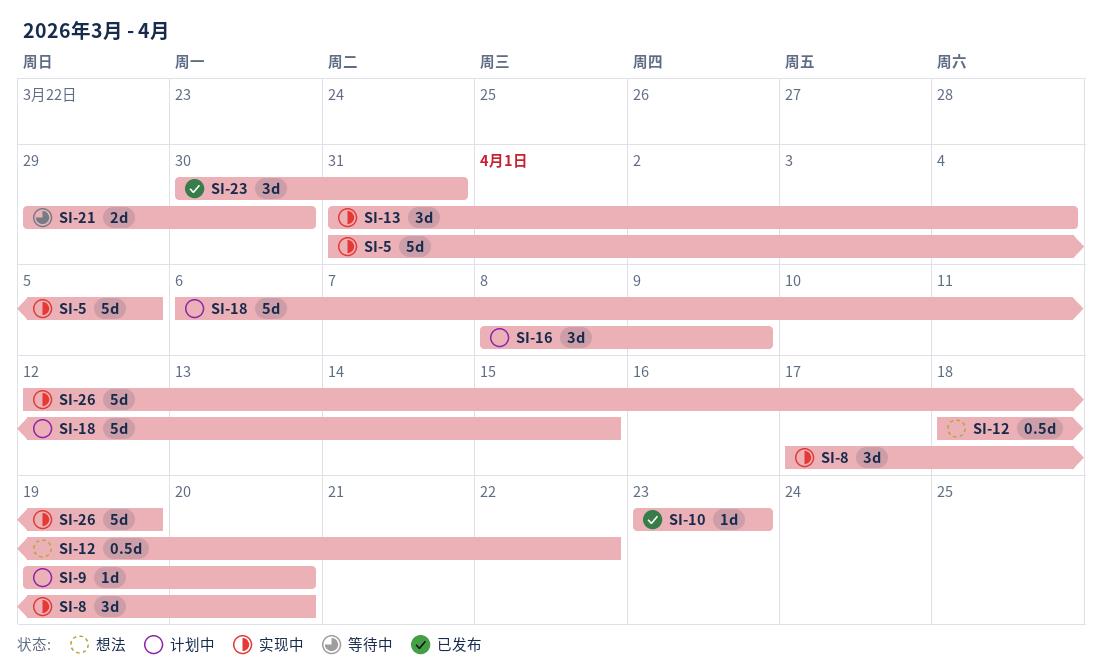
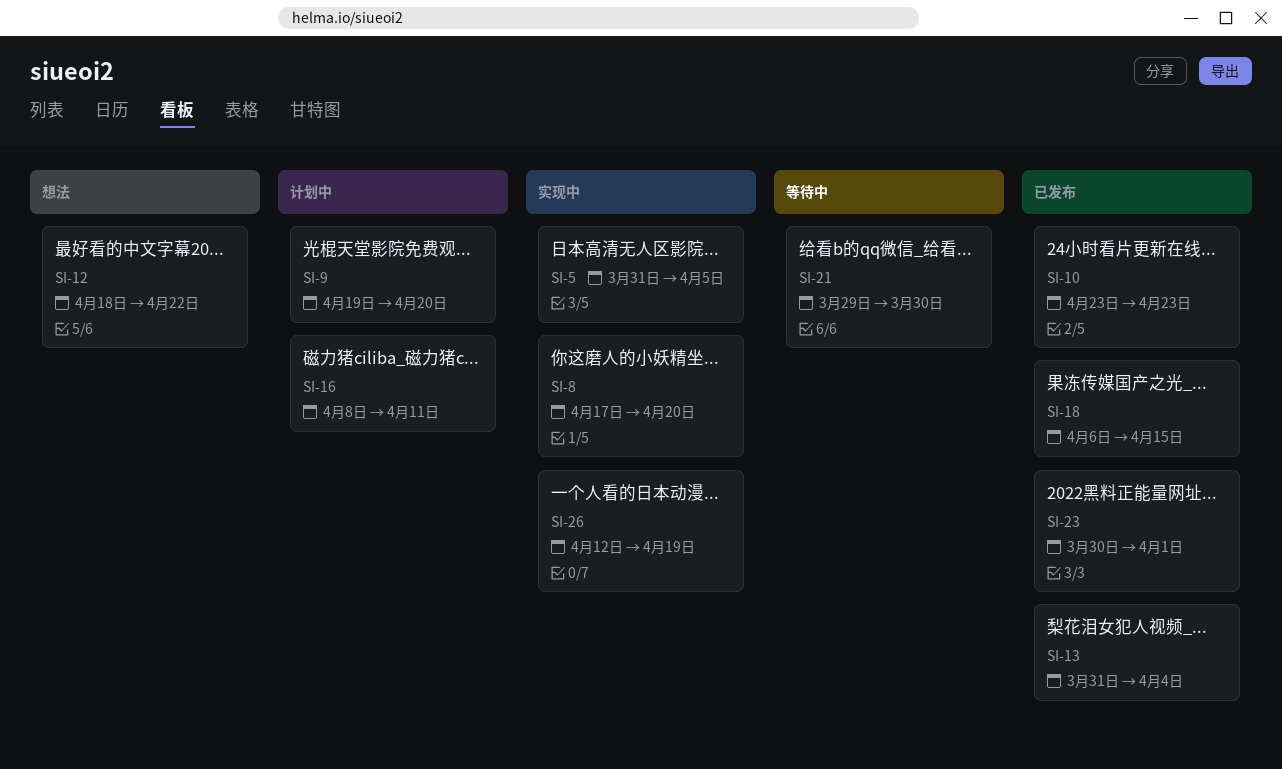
SI-13, status: 实现中 -> 已发布
SI-16, due: Apr 9 -> Apr 11
SI-18, status: 计划中 -> 已发布
SI-23, due: Mar 31 -> Apr 1

